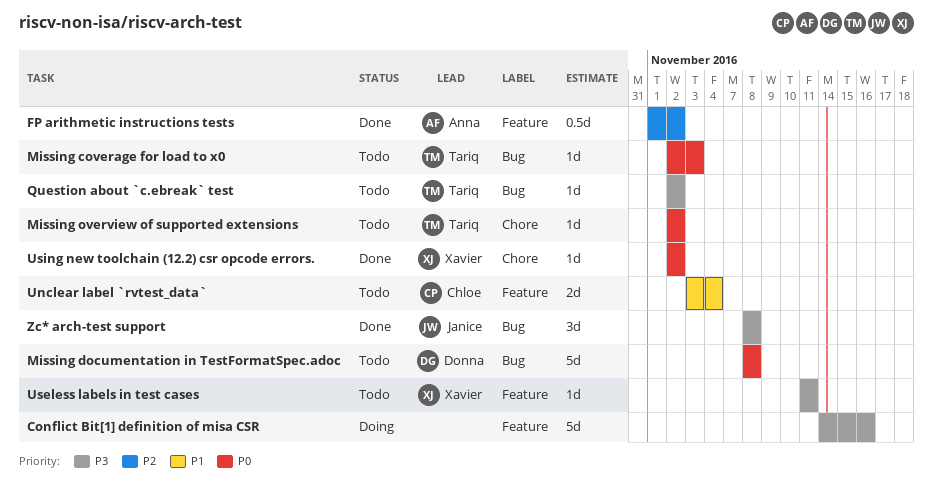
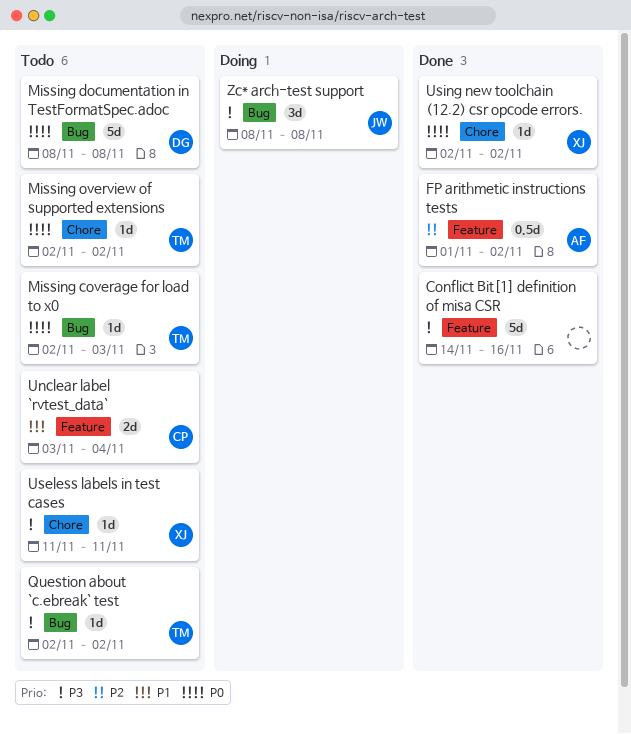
Conflict Bit[1] definition of misa CSR, status: Doing -> Done
Useless labels in test cases, label: Feature -> Chore
Zc* arch-test support, status: Done -> Doing

